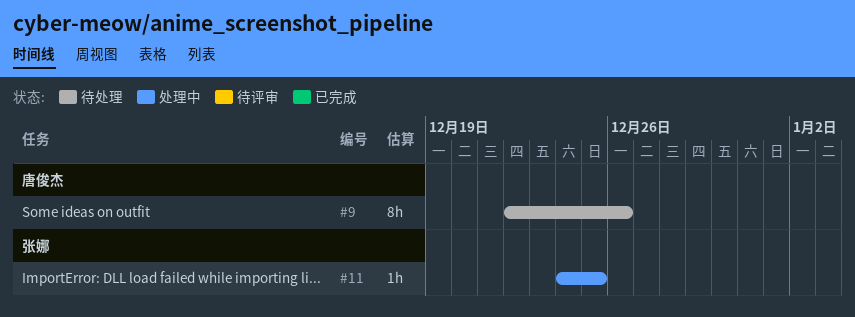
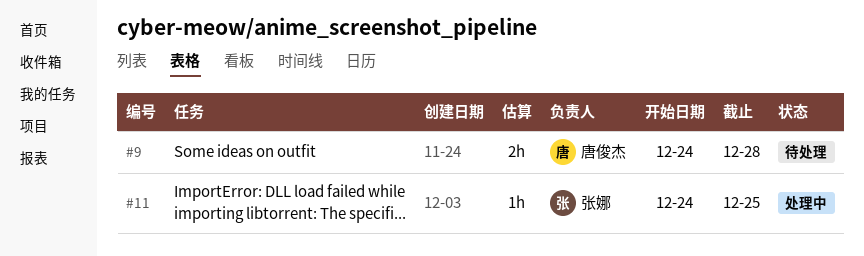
#9, estimate: 8h -> 2h
#9, start: Dec 22 -> Dec 24
#9, due: Dec 26 -> Dec 28

